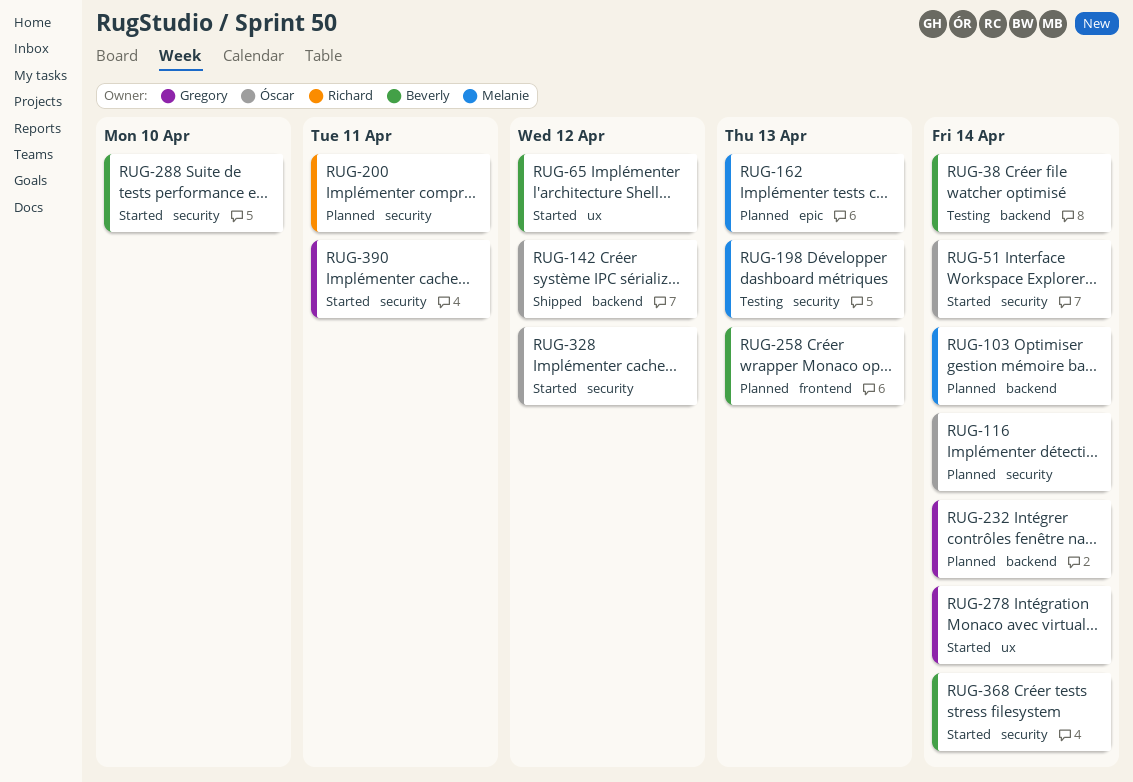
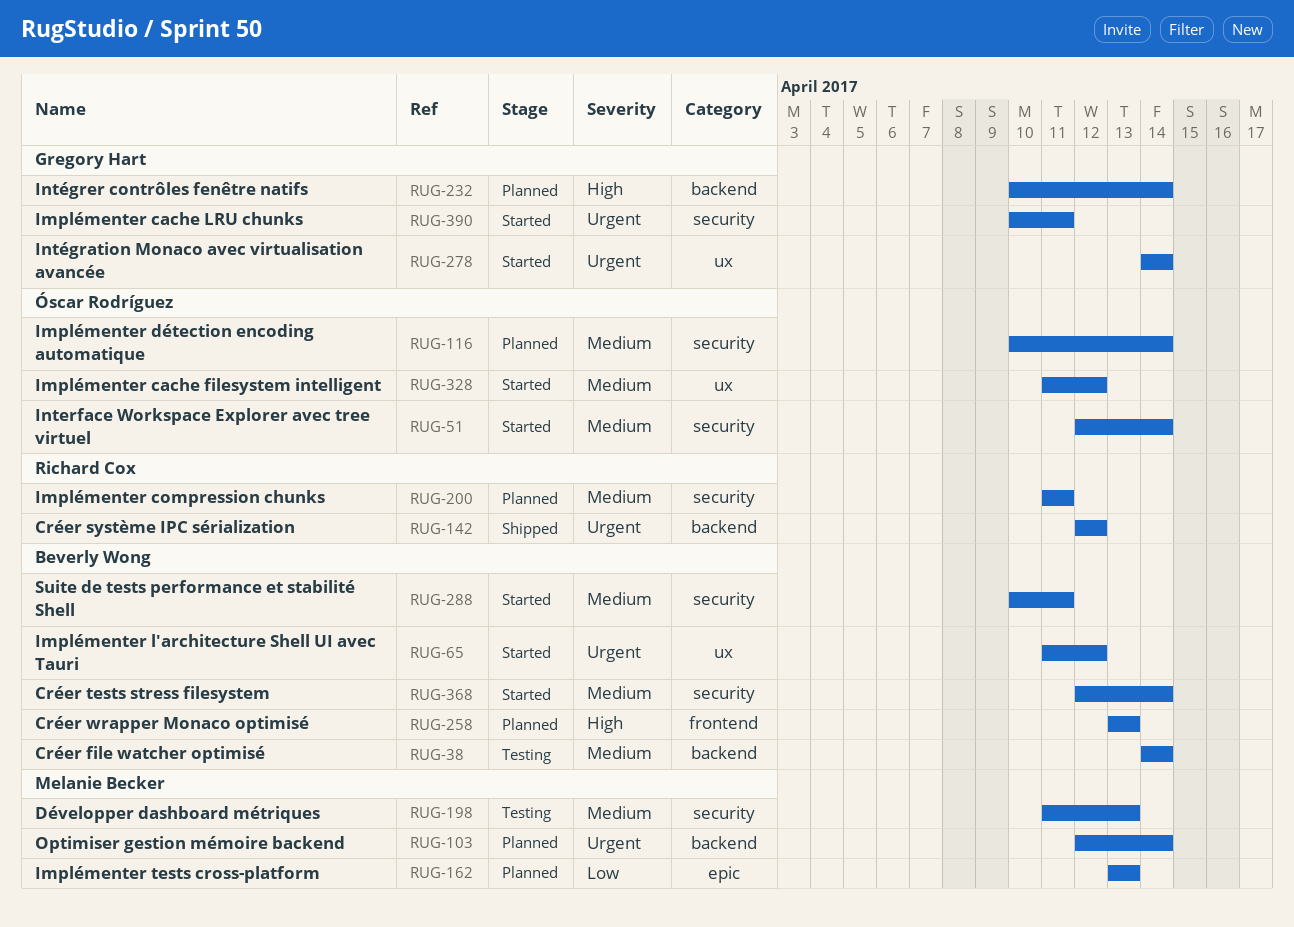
RUG-142, owner: Óscar Rodríguez -> Richard Cox
RUG-288, due: Apr 10 -> Apr 11
RUG-328, label: security -> ux

